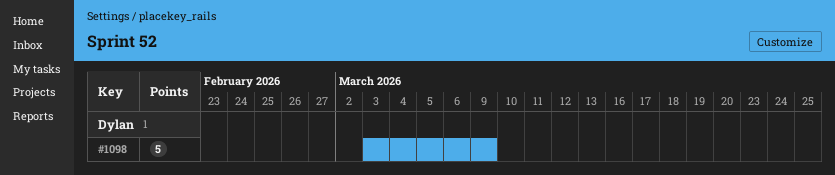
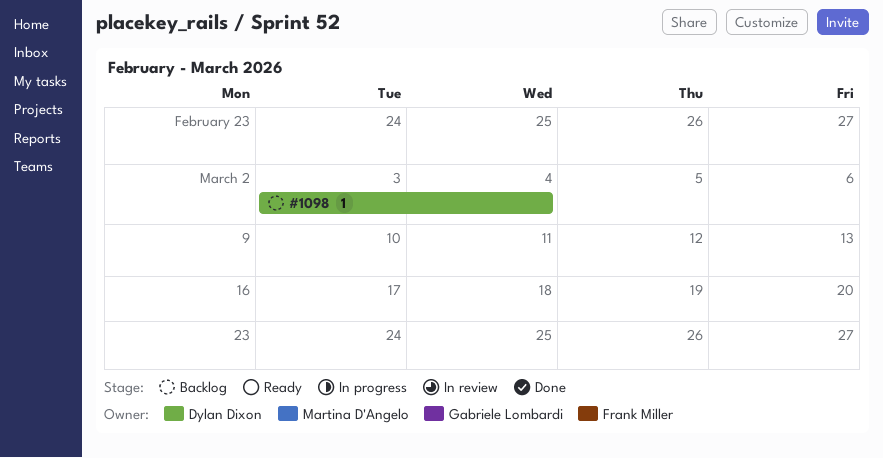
#1098, estimate: 5 -> 1
#1098, due: Mar 9 -> Mar 4

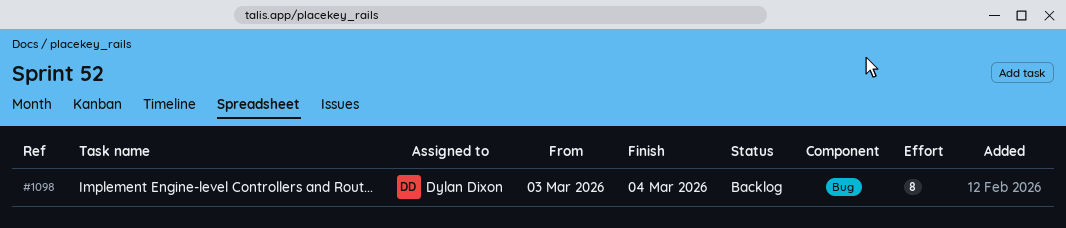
#1098, estimate: 1 -> 8

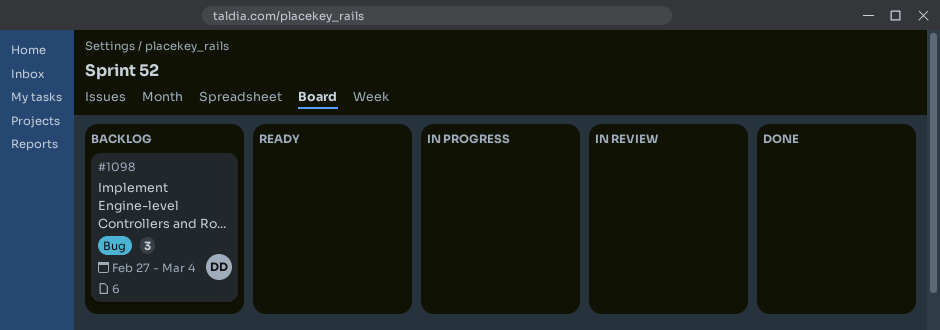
#1098, estimate: 8 -> 3
#1098, start: Mar 3 -> Feb 27

